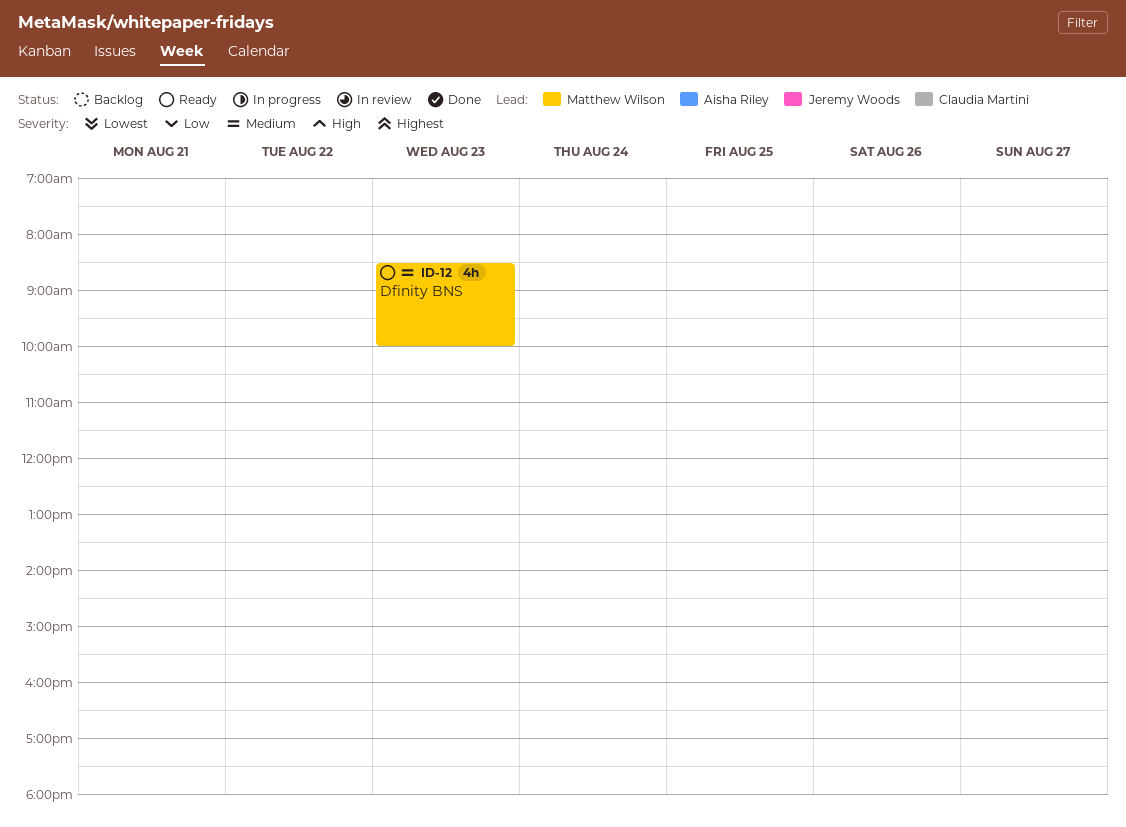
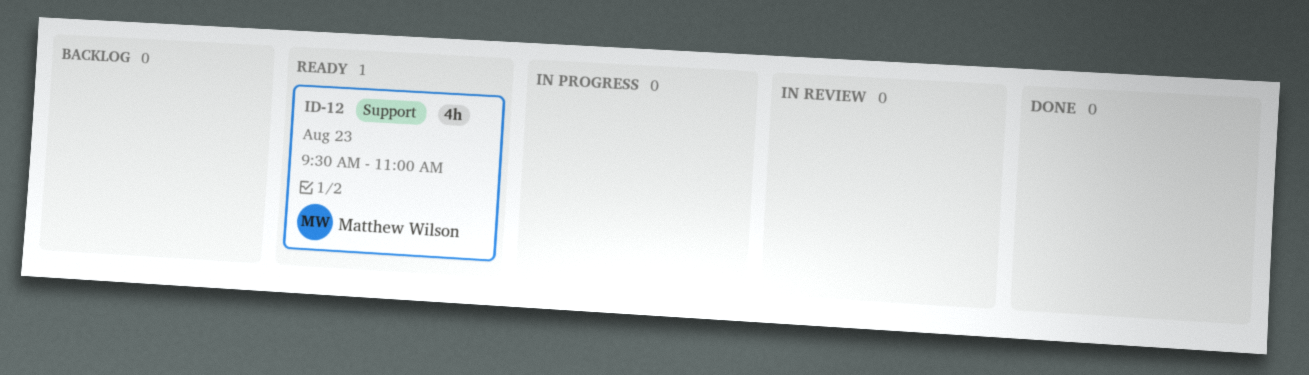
ID-12, begins: 08:30 -> 09:30
ID-12, ends: 10:00 -> 11:00

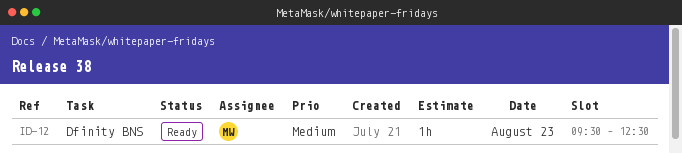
ID-12, estimate: 4h -> 1h
ID-12, ends: 11:00 -> 12:30

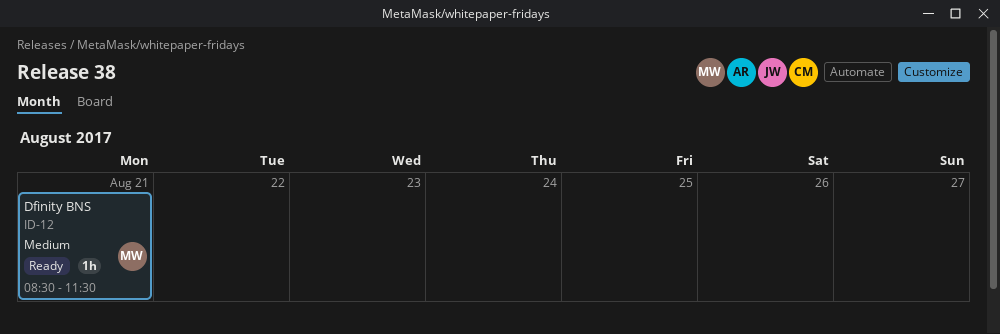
ID-12, day: Aug 23 -> Aug 21
ID-12, begins: 09:30 -> 08:30
ID-12, ends: 12:30 -> 11:30

